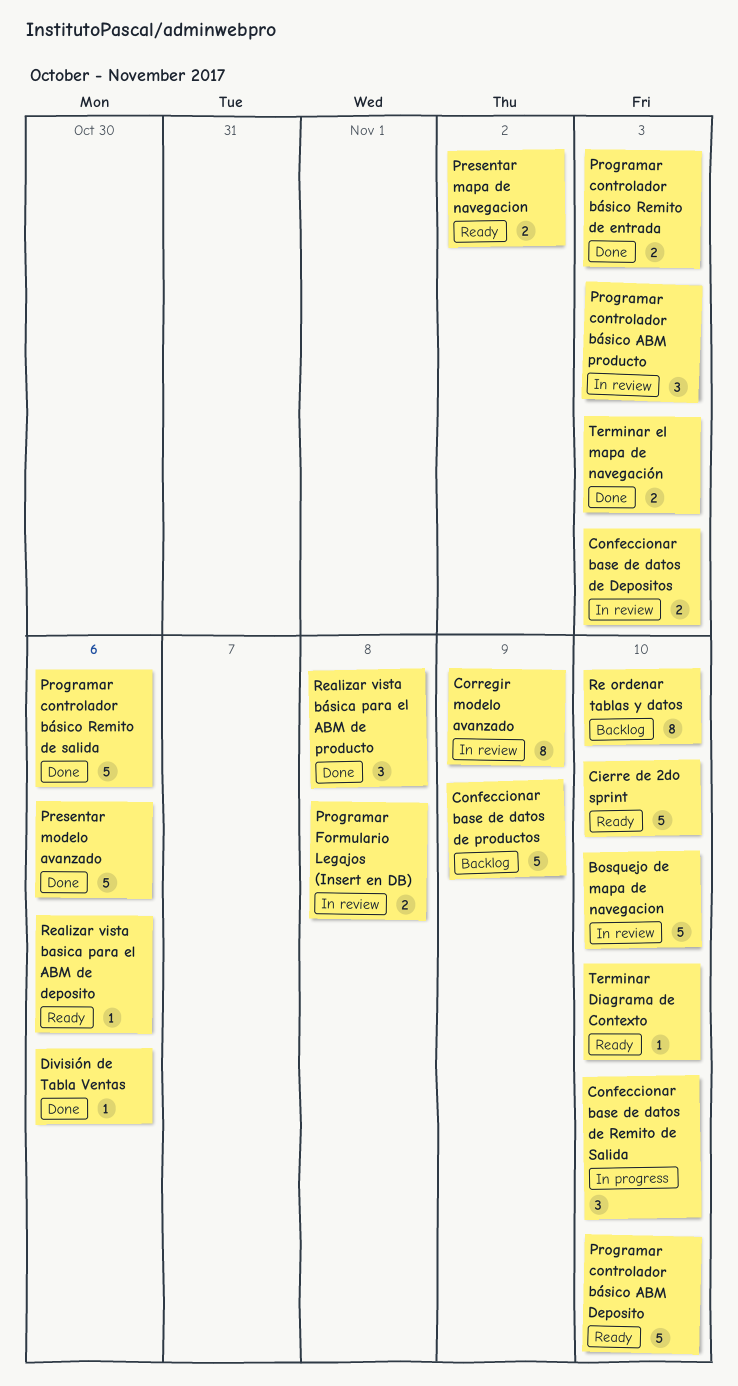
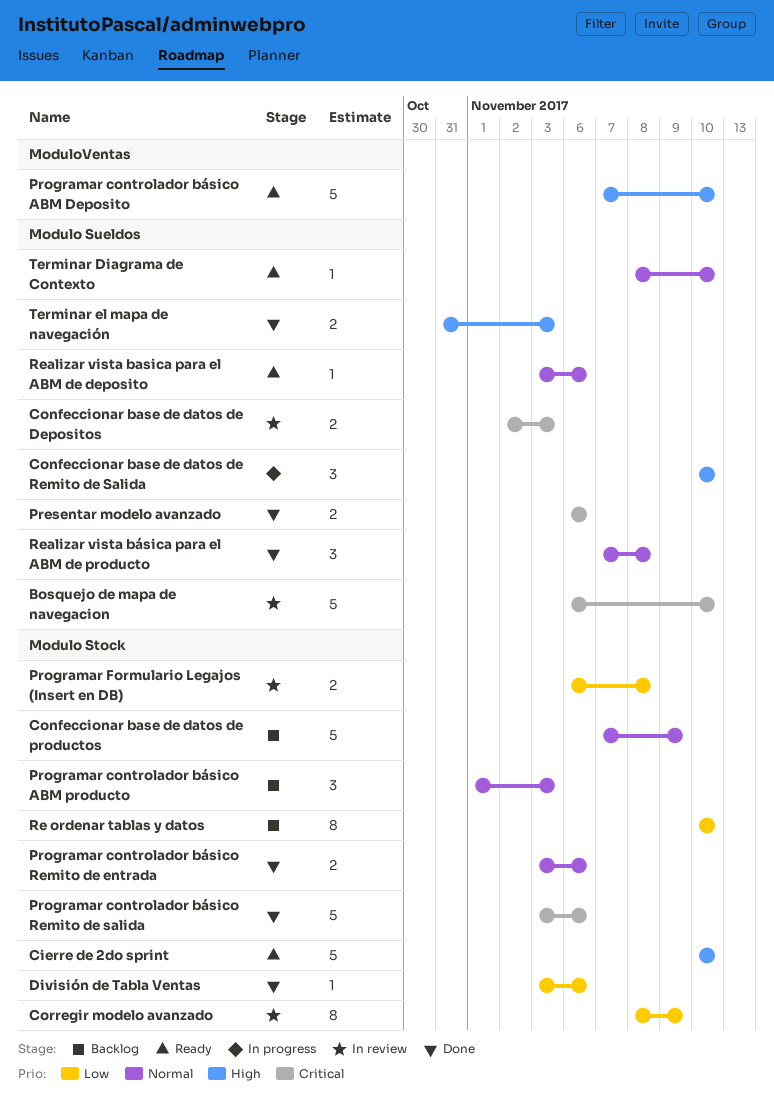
Presentar mapa de navegacion: present -> none
Presentar modelo avanzado, estimate: 5 -> 2
Programar controlador básico ABM producto, status: In review -> Backlog
Programar controlador básico Remito de entrada, due: Nov 3 -> Nov 6

